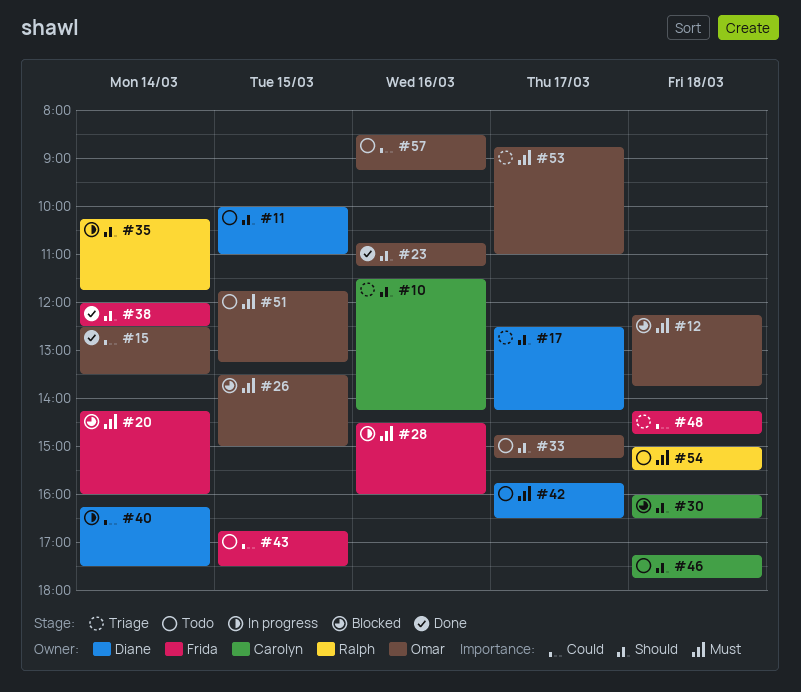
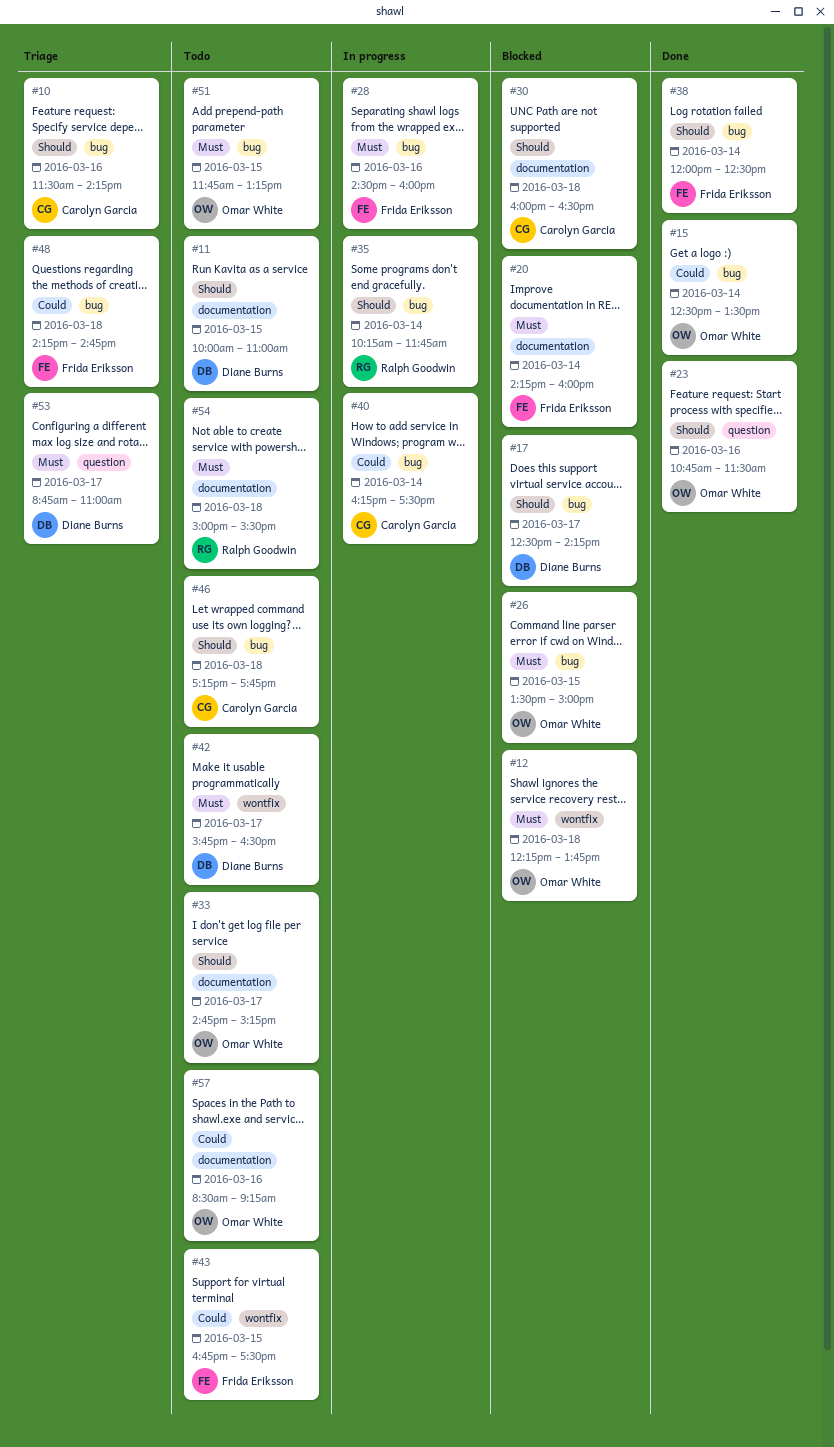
#17, status: Triage -> Blocked
#23, ends: 11:15 -> 11:30
#40, owner: Diane Burns -> Carolyn Garcia
#53, owner: Omar White -> Diane Burns

